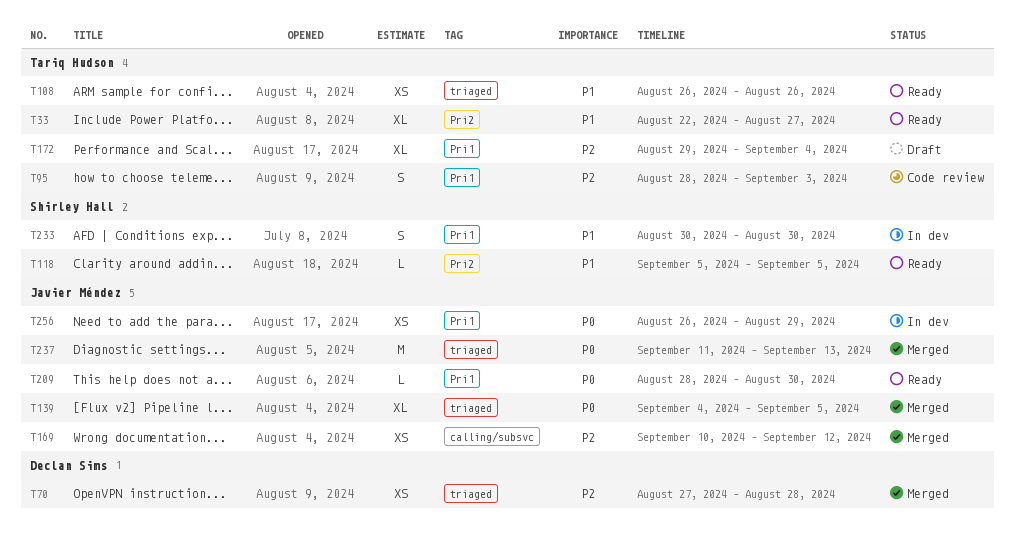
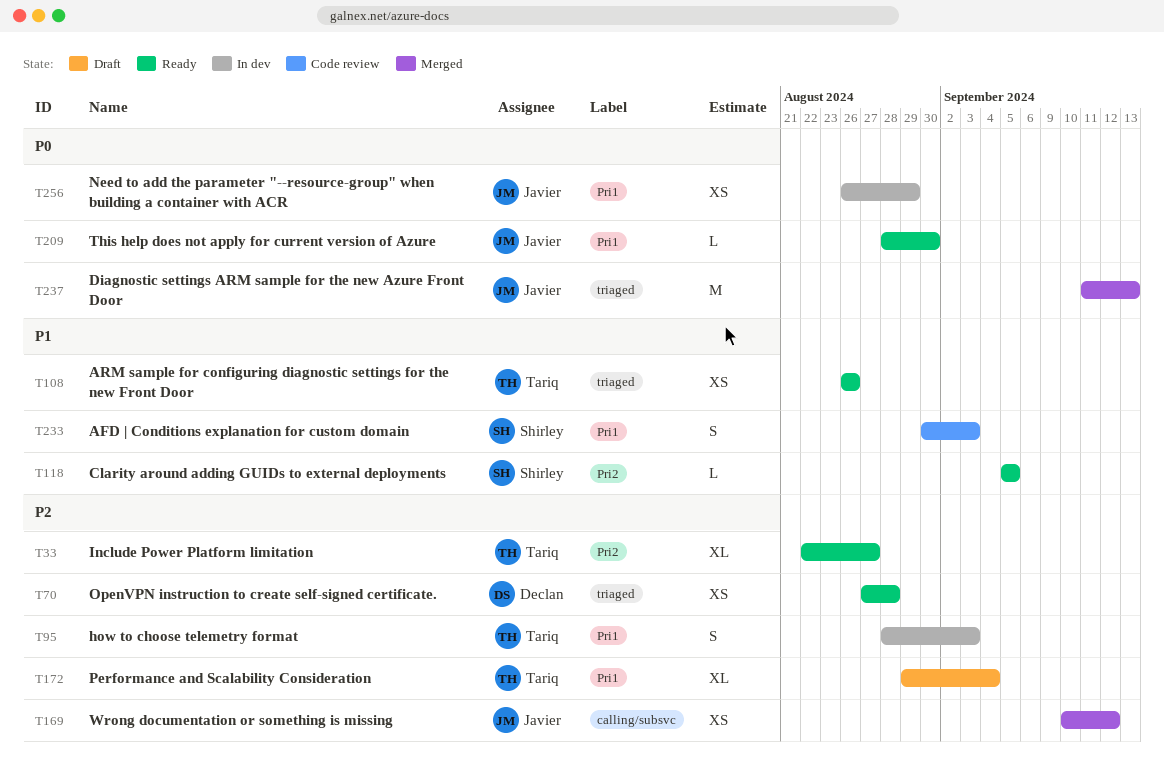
T33, priority: P1 -> P2
T70, status: Merged -> Ready
T95, status: Code review -> In dev
T139: present -> none
T233, status: In dev -> Code review
T233, due: Aug 30 -> Sep 3

